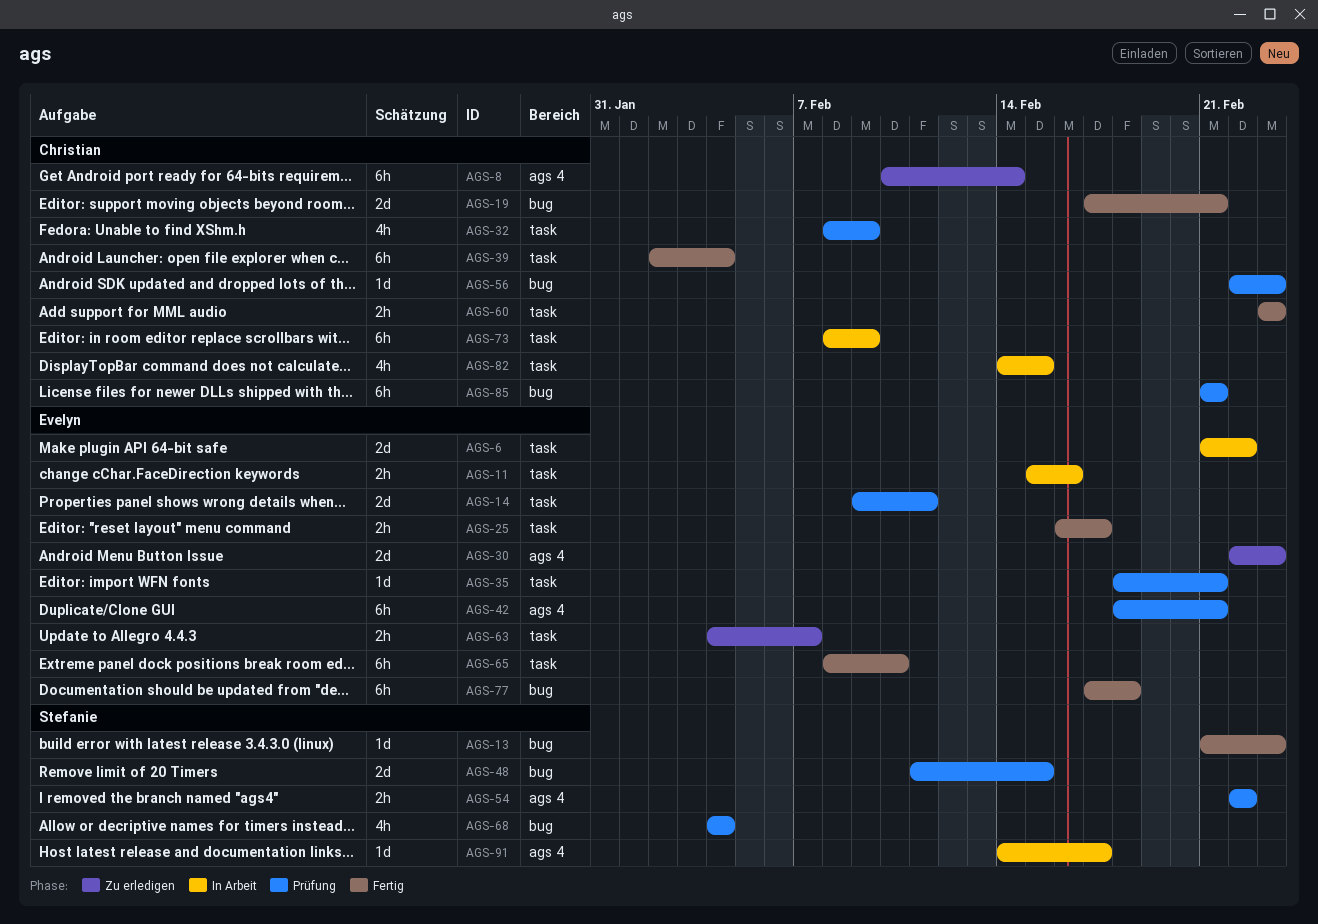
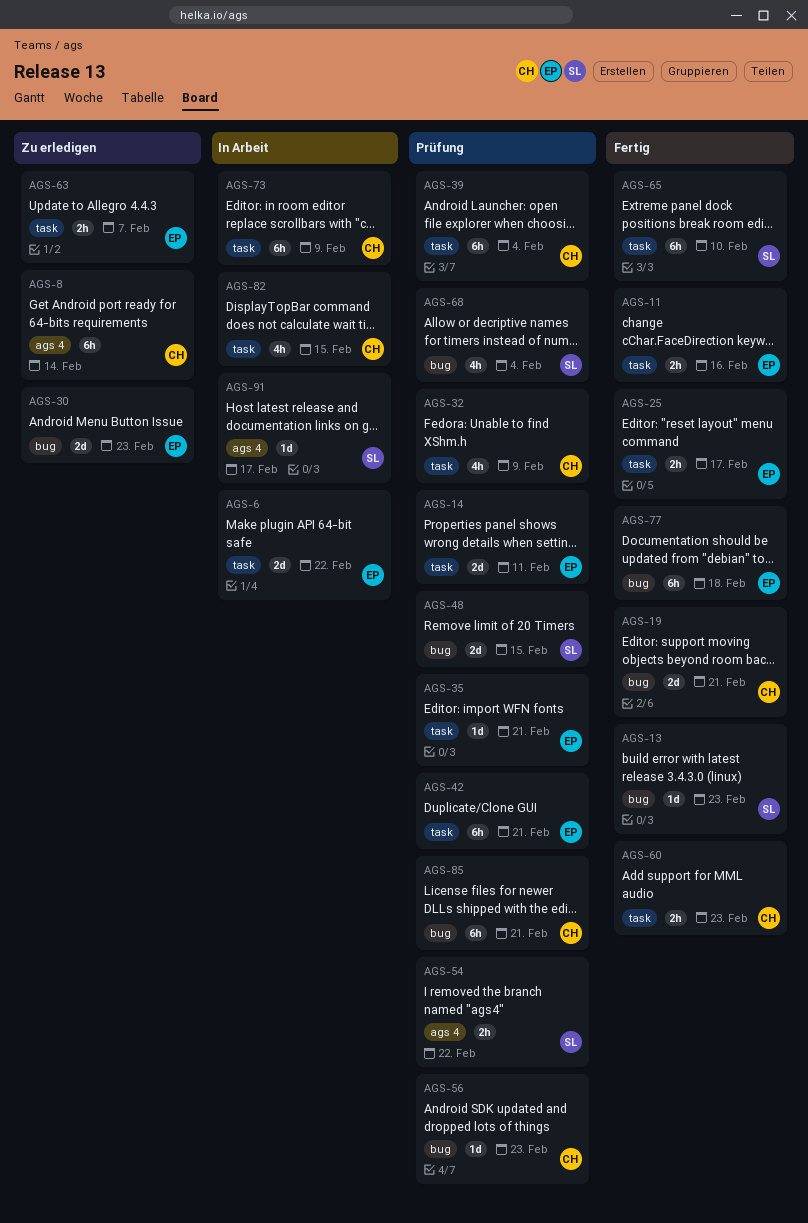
AGS-11, status: In Arbeit -> Fertig
AGS-30, label: ags 4 -> bug
AGS-39, status: Fertig -> Prüfung
AGS-42, label: ags 4 -> task
AGS-65, owner: Evelyn -> Stefanie

